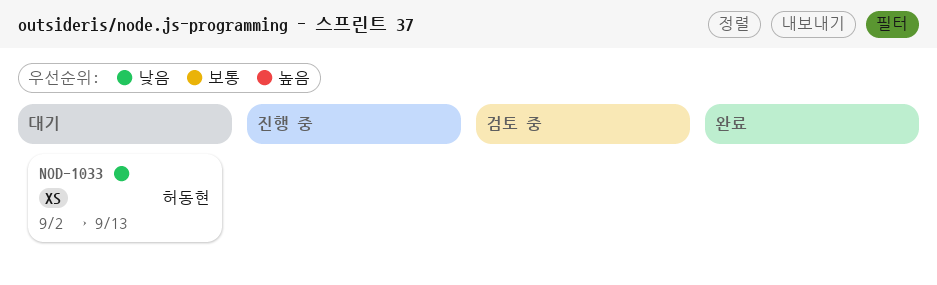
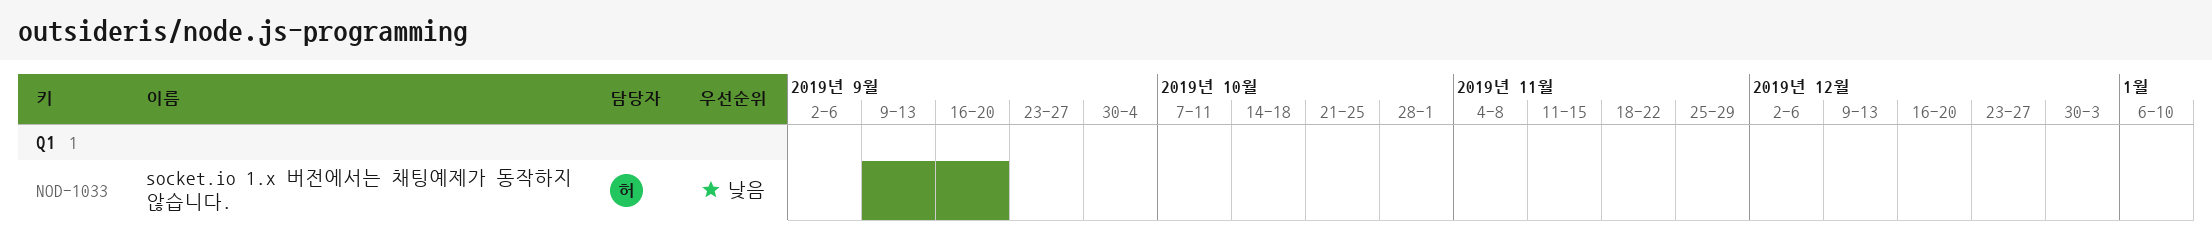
NOD-1033, start: Sep 2 -> Sep 9
NOD-1033, due: Sep 13 -> Sep 20

